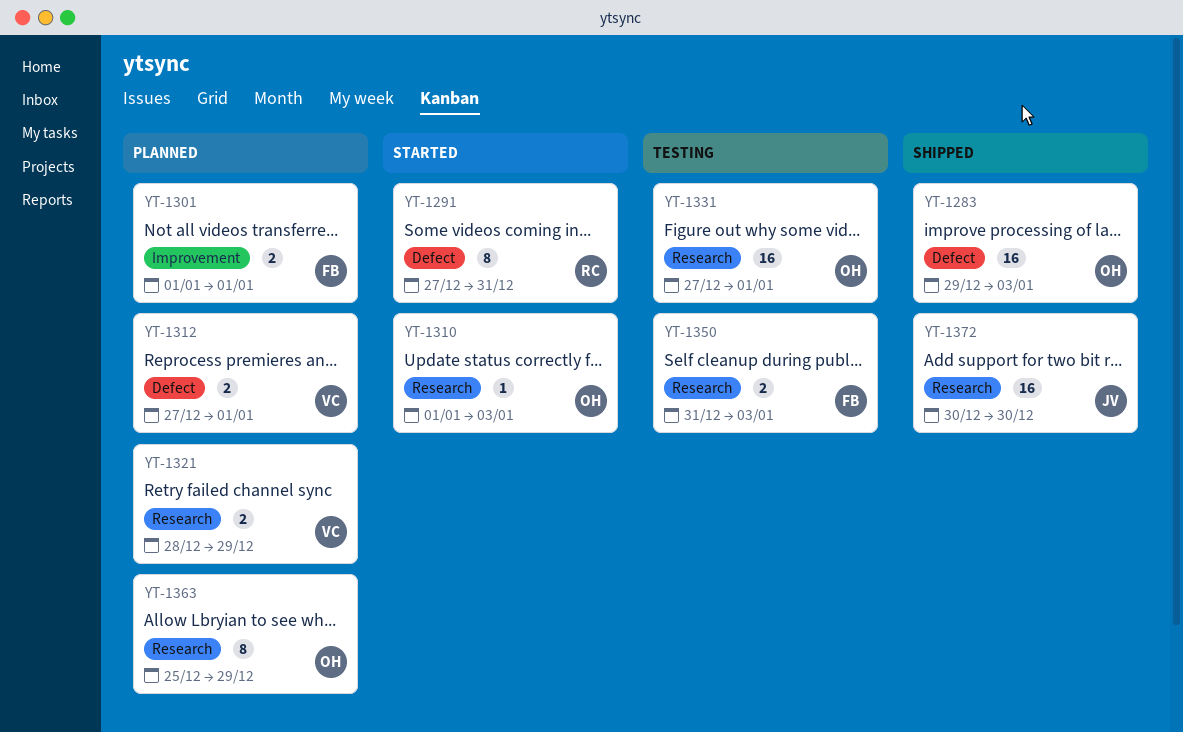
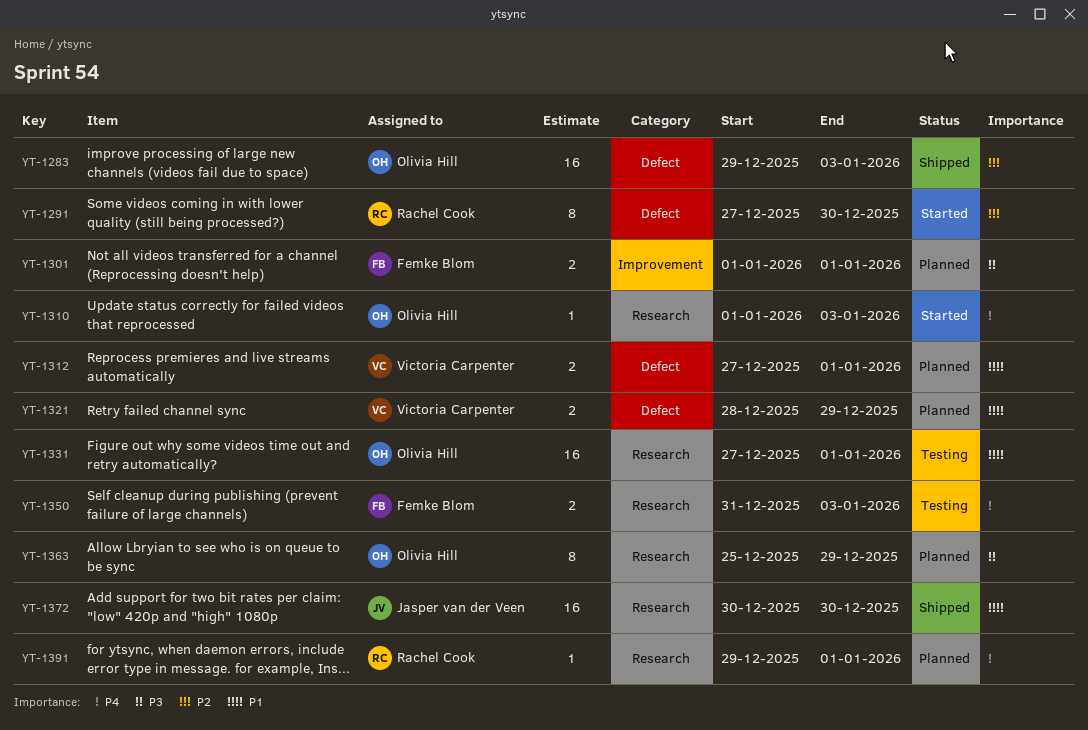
YT-1291, due: Dec 31 -> Dec 30
YT-1321, label: Research -> Defect
YT-1391: none -> present

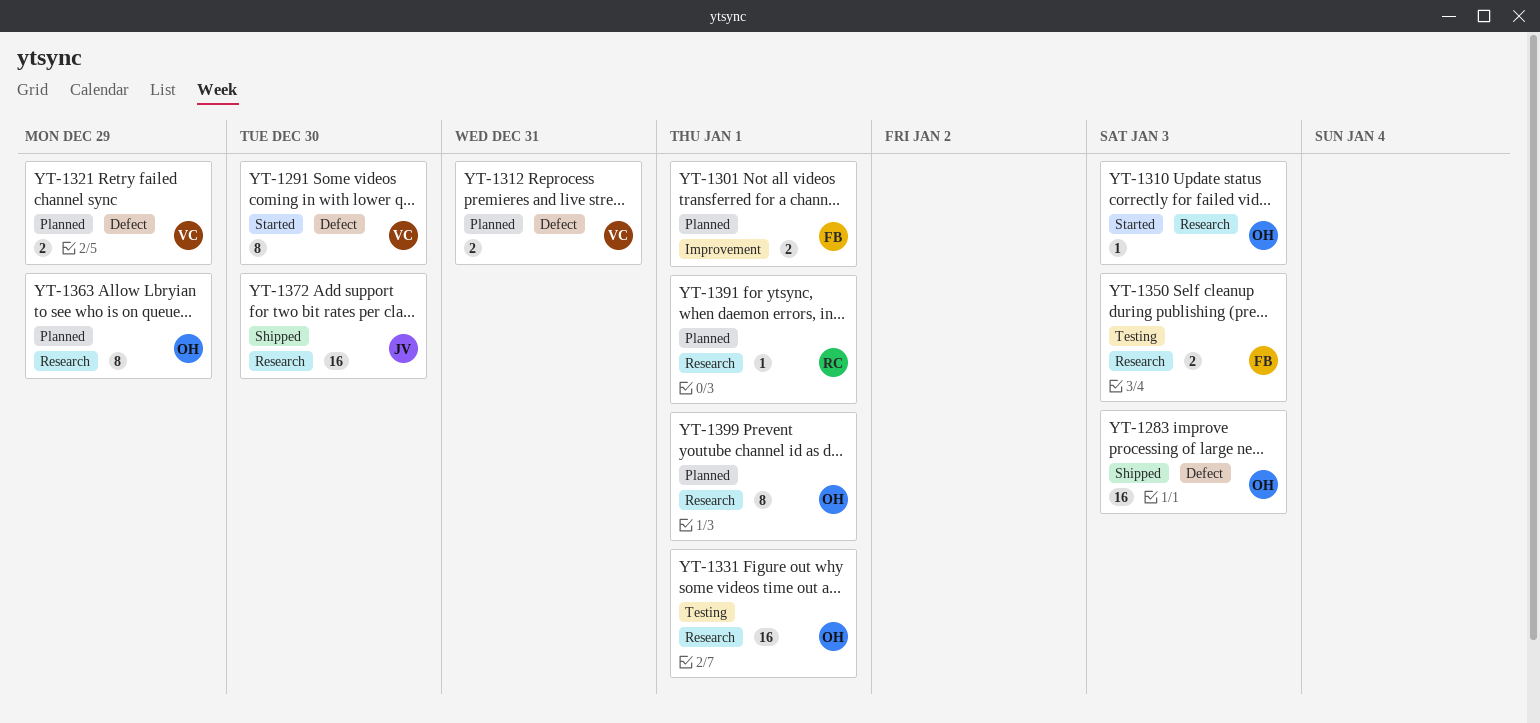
YT-1291, owner: Rachel Cook -> Victoria Carpenter
YT-1312, due: Jan 1 -> Dec 31
YT-1399: none -> present

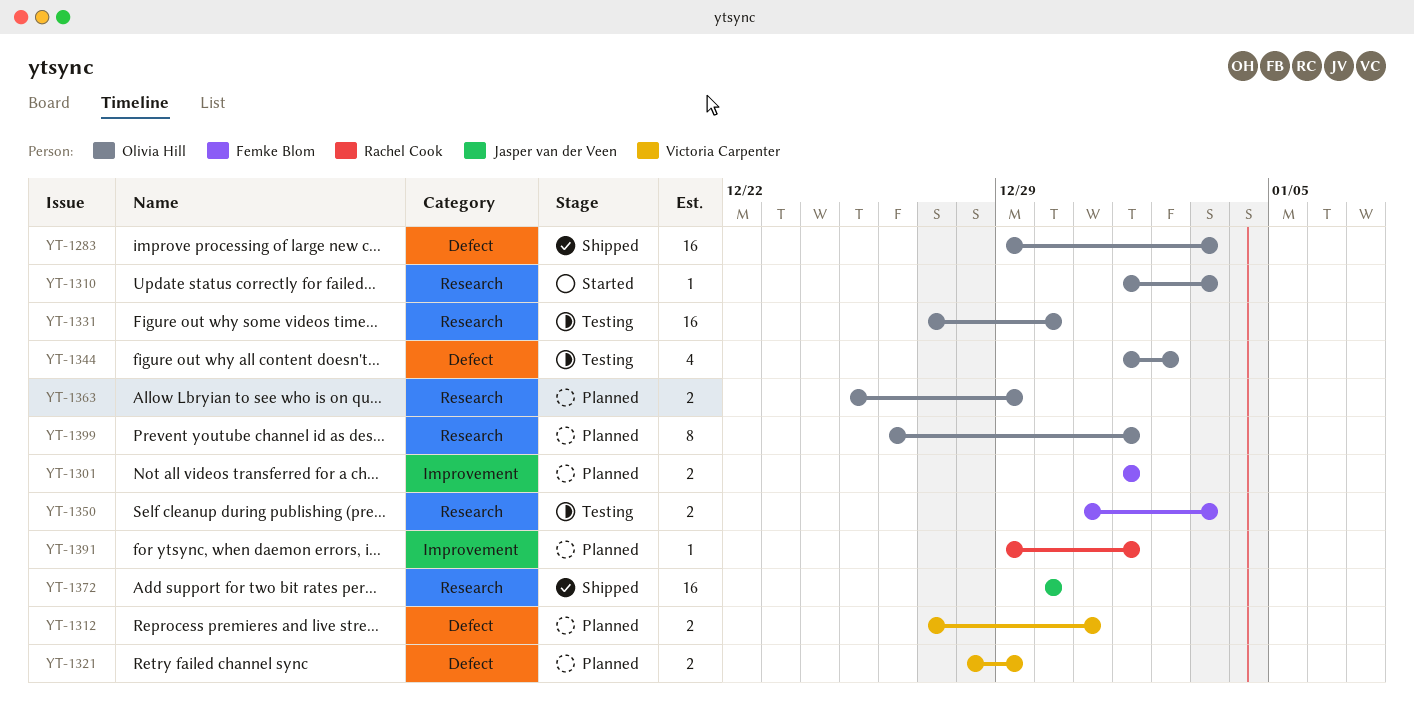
YT-1291: present -> none
YT-1331, due: Jan 1 -> Dec 30
YT-1344: none -> present
YT-1363, estimate: 8 -> 2
YT-1391, label: Research -> Improvement

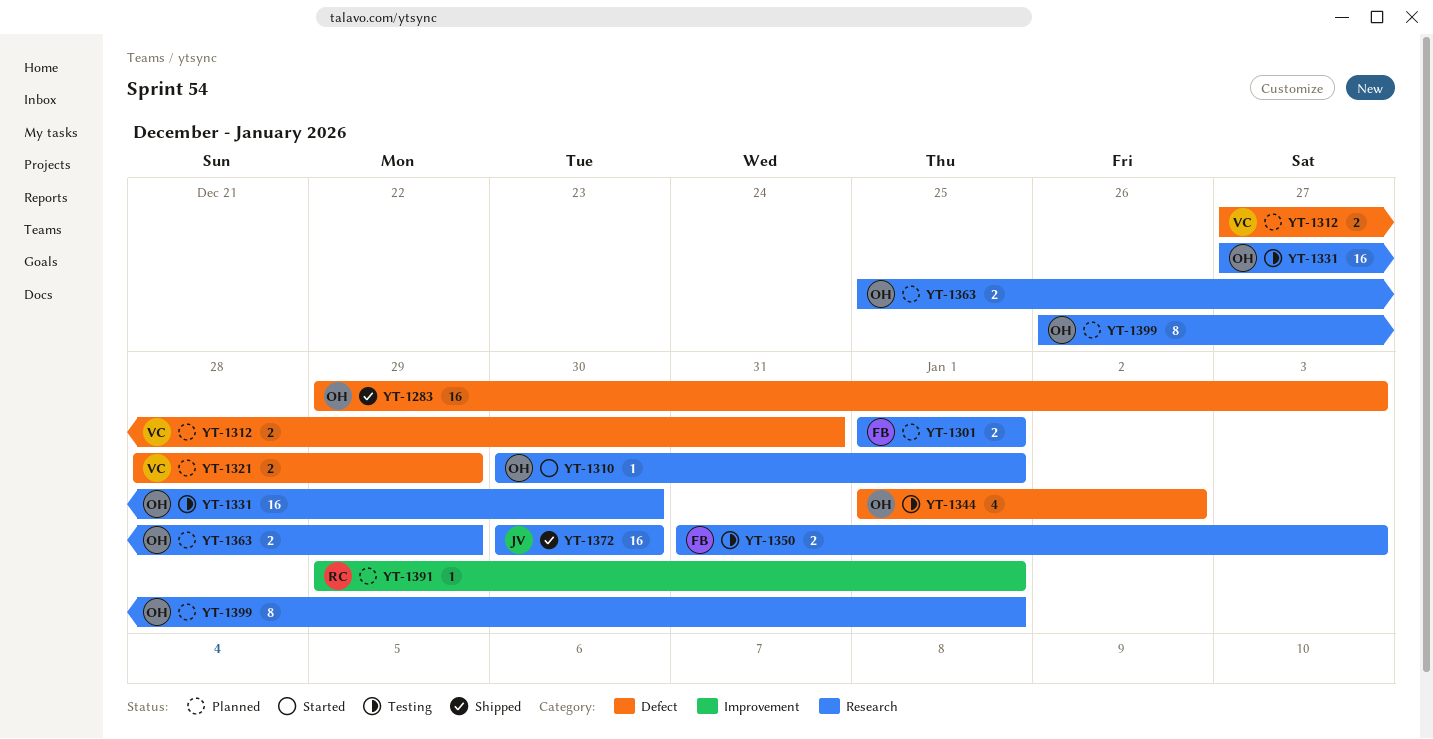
YT-1301, label: Improvement -> Research
YT-1310, start: Jan 1 -> Dec 30
YT-1310, due: Jan 3 -> Jan 1

